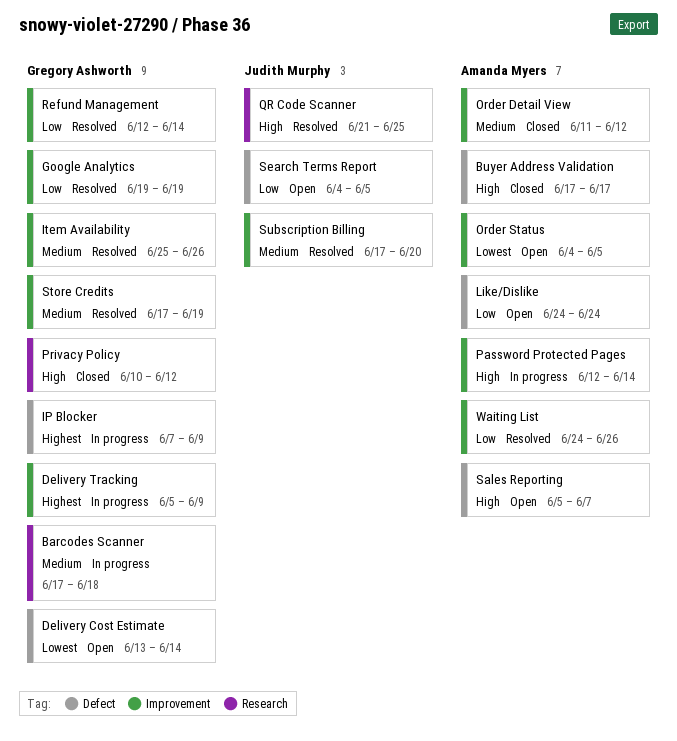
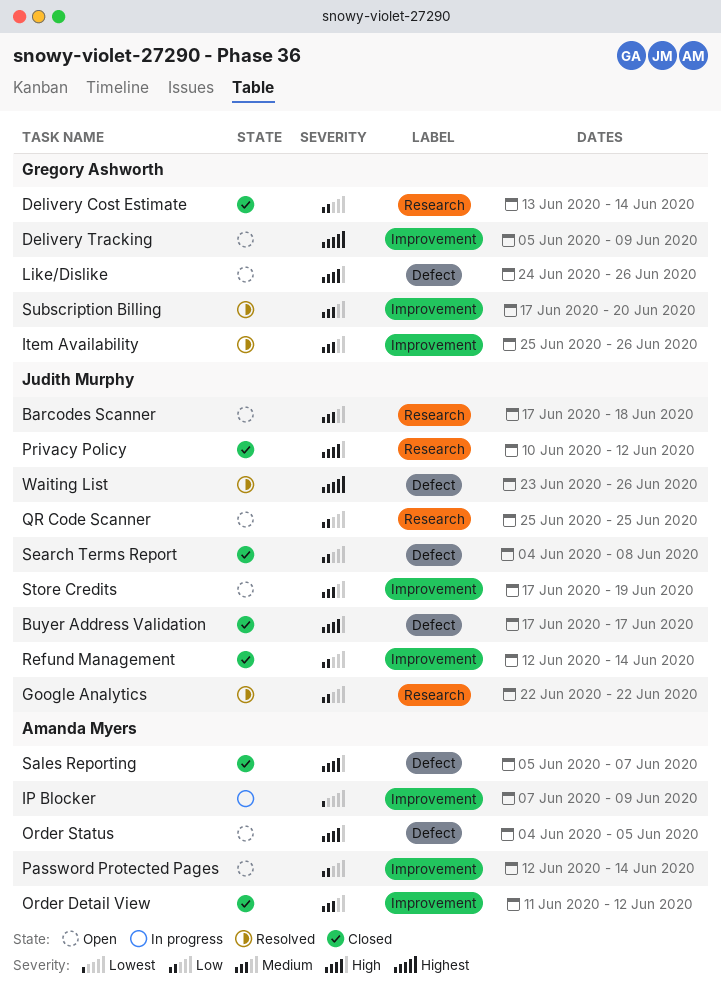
Barcodes Scanner, status: In progress -> Open
Barcodes Scanner, owner: Gregory Ashworth -> Judith Murphy
Buyer Address Validation, owner: Amanda Myers -> Judith Murphy
Delivery Cost Estimate, status: Open -> Closed
Delivery Cost Estimate, priority: Lowest -> Low
Delivery Cost Estimate, label: Defect -> Research
Delivery Tracking, status: In progress -> Open
Google Analytics, owner: Gregory Ashworth -> Judith Murphy
Google Analytics, label: Improvement -> Research
Google Analytics, start: Jun 19 -> Jun 22
Google Analytics, due: Jun 19 -> Jun 22
IP Blocker, owner: Gregory Ashworth -> Amanda Myers
IP Blocker, priority: Highest -> Lowest
IP Blocker, label: Defect -> Improvement
Like/Dislike, owner: Amanda Myers -> Gregory Ashworth
Like/Dislike, priority: Low -> High
Like/Dislike, due: Jun 24 -> Jun 26
Order Status, priority: Lowest -> High
Order Status, label: Improvement -> Defect
Password Protected Pages, status: In progress -> Open
Password Protected Pages, priority: High -> Low
Privacy Policy, owner: Gregory Ashworth -> Judith Murphy
QR Code Scanner, status: Resolved -> Open
QR Code Scanner, priority: High -> Low
QR Code Scanner, start: Jun 21 -> Jun 25
Refund Management, status: Resolved -> Closed
Refund Management, owner: Gregory Ashworth -> Judith Murphy
Sales Reporting, status: Open -> Closed
Search Terms Report, status: Open -> Closed
Search Terms Report, due: Jun 5 -> Jun 8
Store Credits, status: Resolved -> Open
Store Credits, owner: Gregory Ashworth -> Judith Murphy
Subscription Billing, owner: Judith Murphy -> Gregory Ashworth
Waiting List, owner: Amanda Myers -> Judith Murphy
Waiting List, priority: Low -> Highest
Waiting List, label: Improvement -> Defect
Waiting List, start: Jun 24 -> Jun 23

